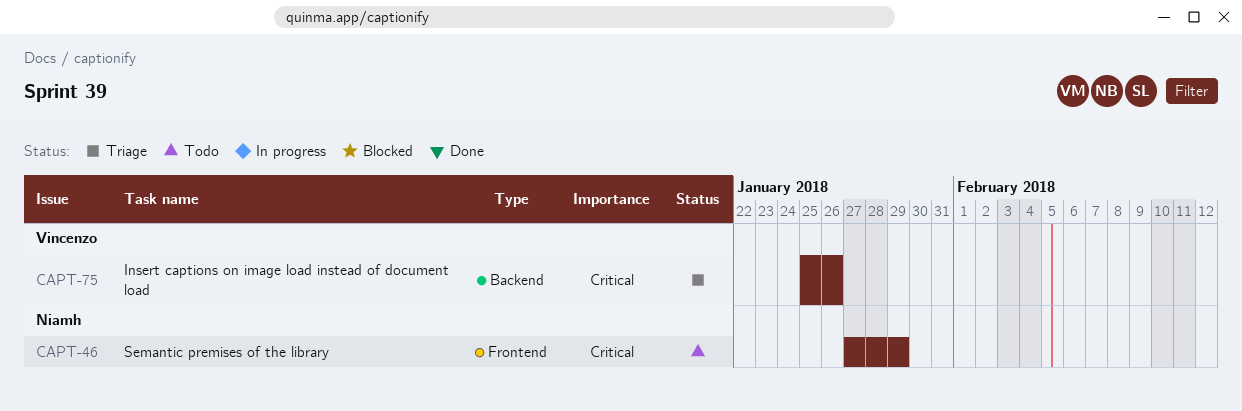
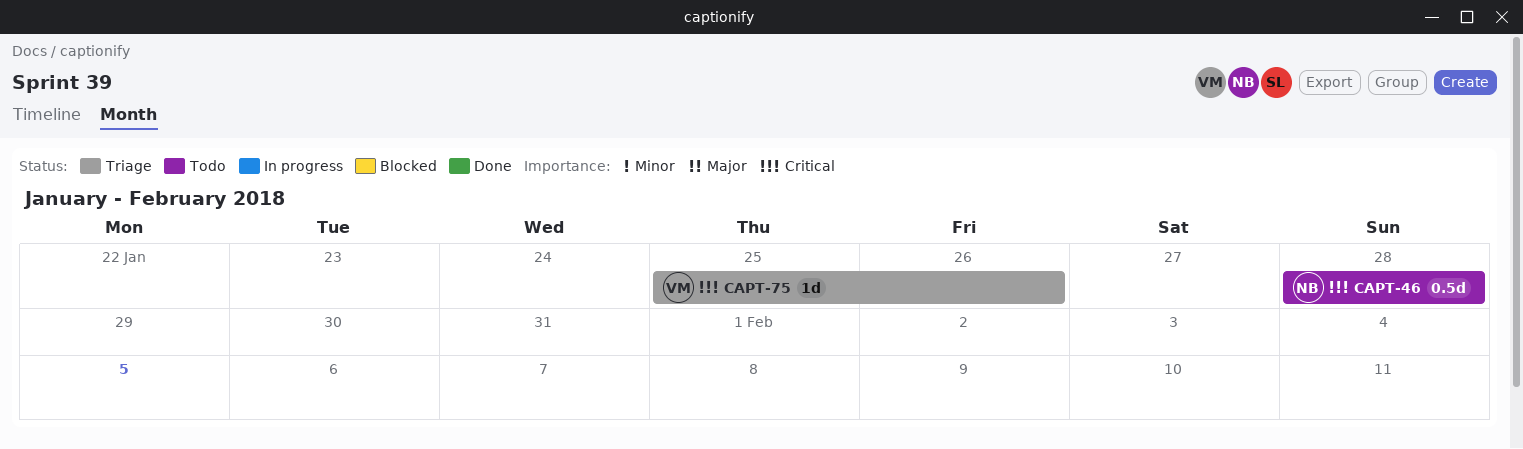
CAPT-46, start: Jan 27 -> Jan 28
CAPT-46, due: Jan 29 -> Jan 28

